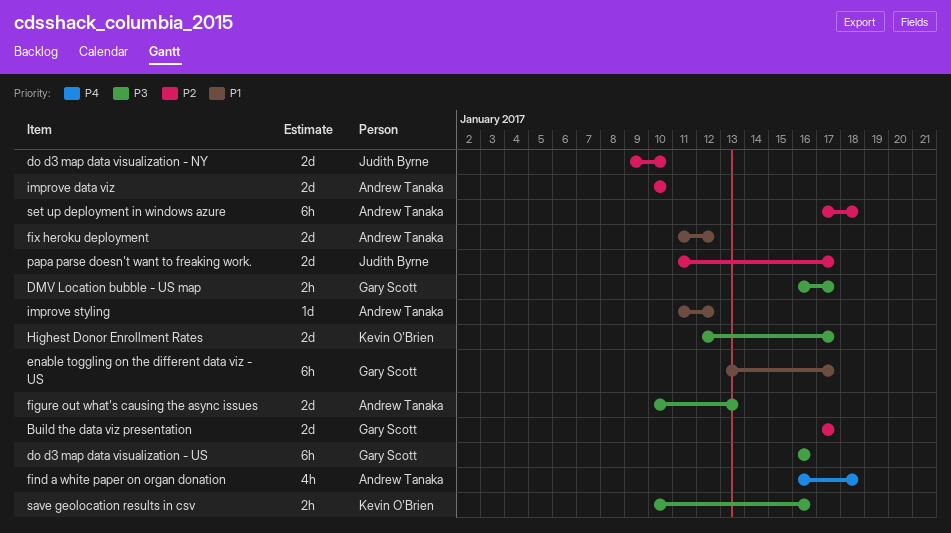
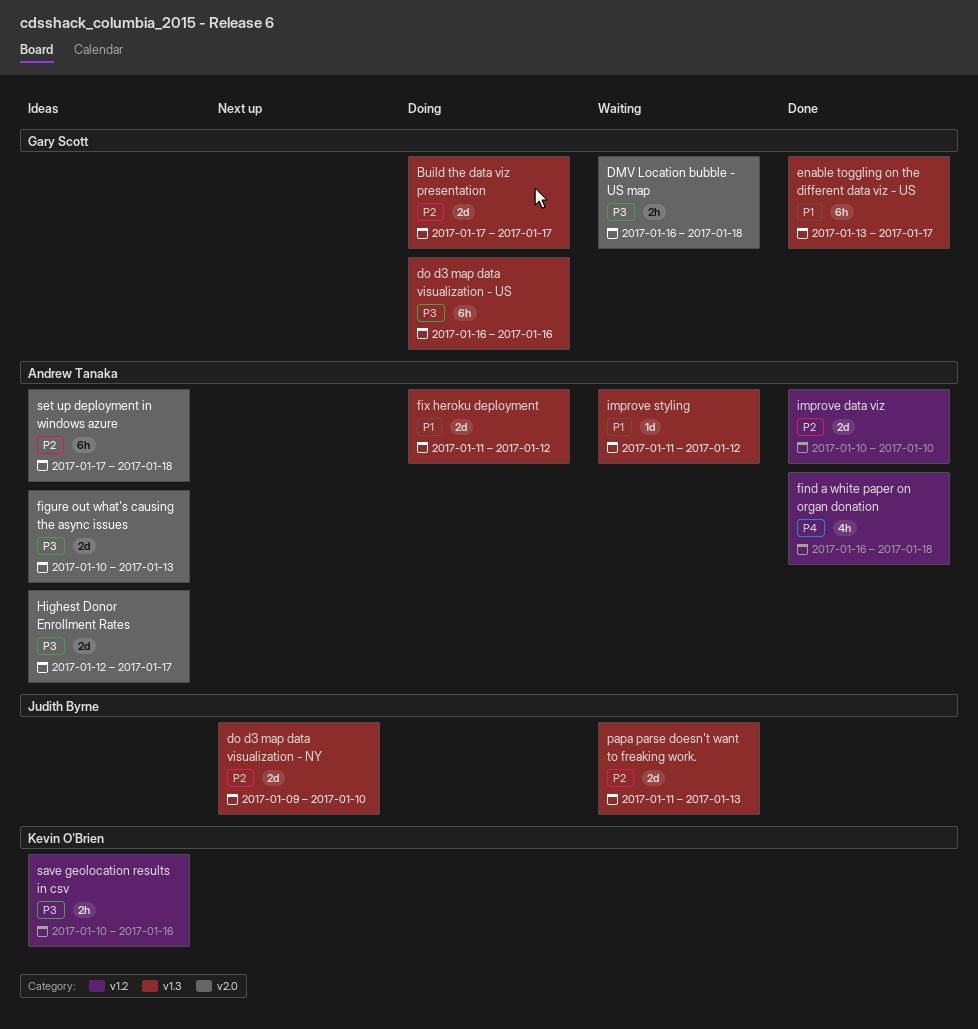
DMV Location bubble - US map, due: Jan 17 -> Jan 18
Highest Donor Enrollment Rates, owner: Kevin O'Brien -> Andrew Tanaka
papa parse doesn't want to freaking work., due: Jan 17 -> Jan 13

